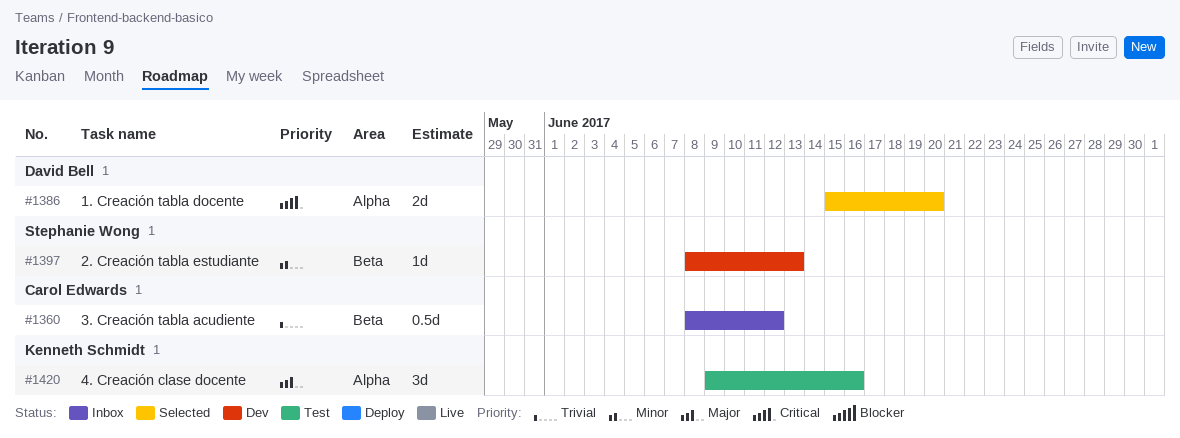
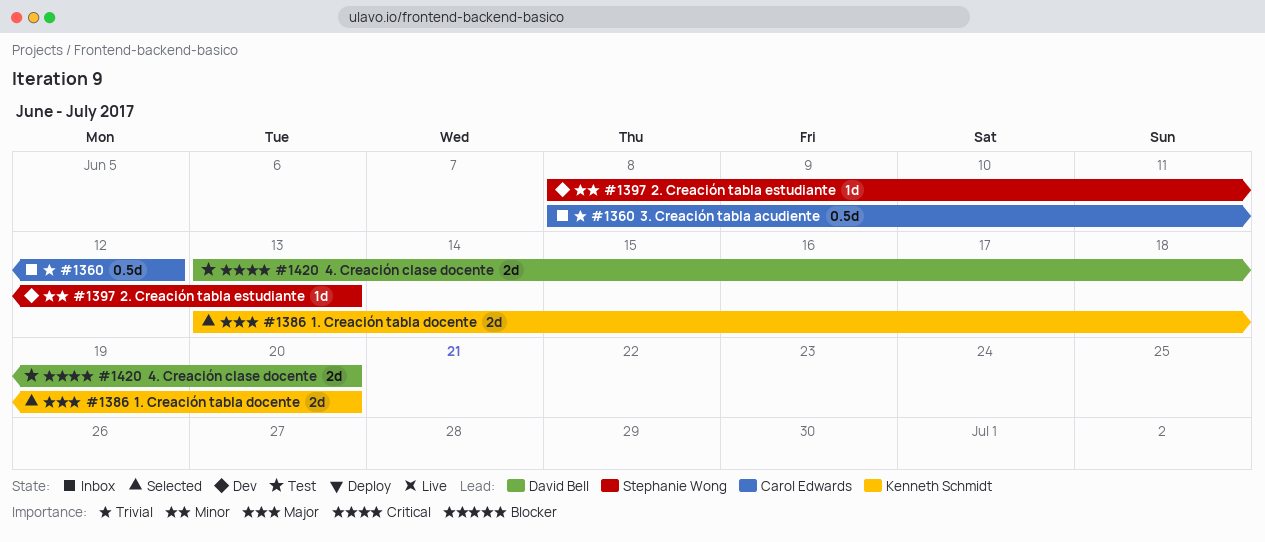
#1386, owner: David Bell -> Kenneth Schmidt
#1386, priority: Critical -> Major
#1386, start: Jun 15 -> Jun 13
#1420, owner: Kenneth Schmidt -> David Bell
#1420, priority: Major -> Critical
#1420, estimate: 3d -> 2d
#1420, start: Jun 9 -> Jun 13
#1420, due: Jun 16 -> Jun 20

